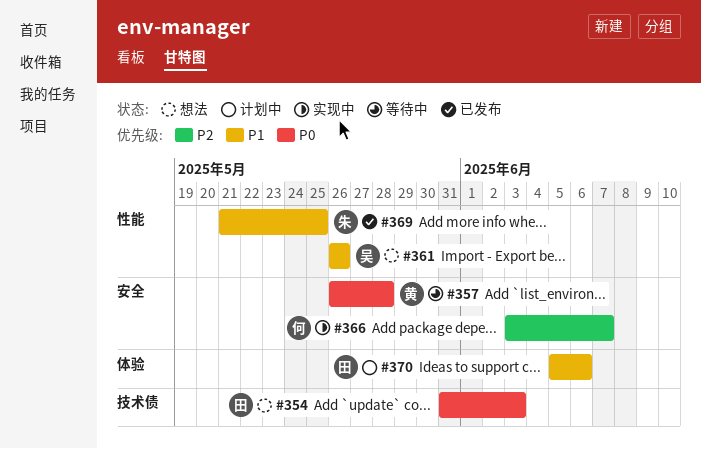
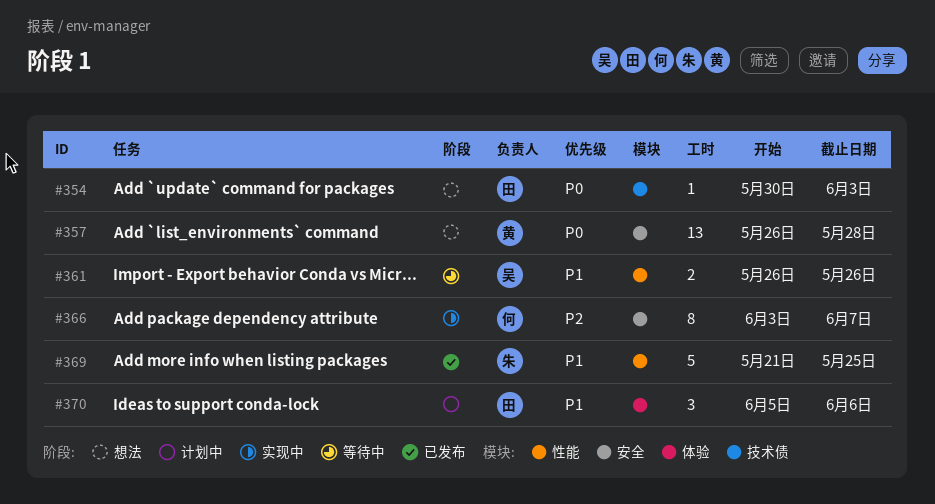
#354, start: May 31 -> May 30
#357, status: 等待中 -> 想法
#361, status: 想法 -> 等待中

